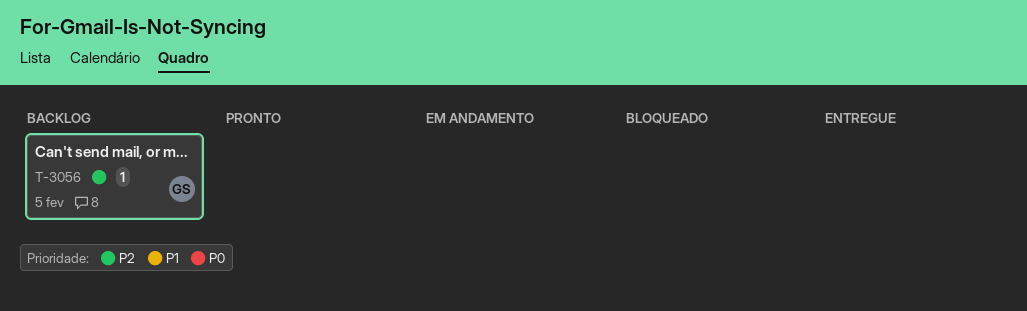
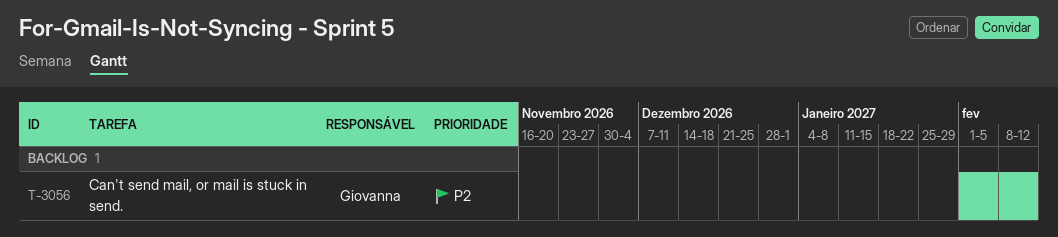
T-3056, due: Feb 5 -> Feb 12

